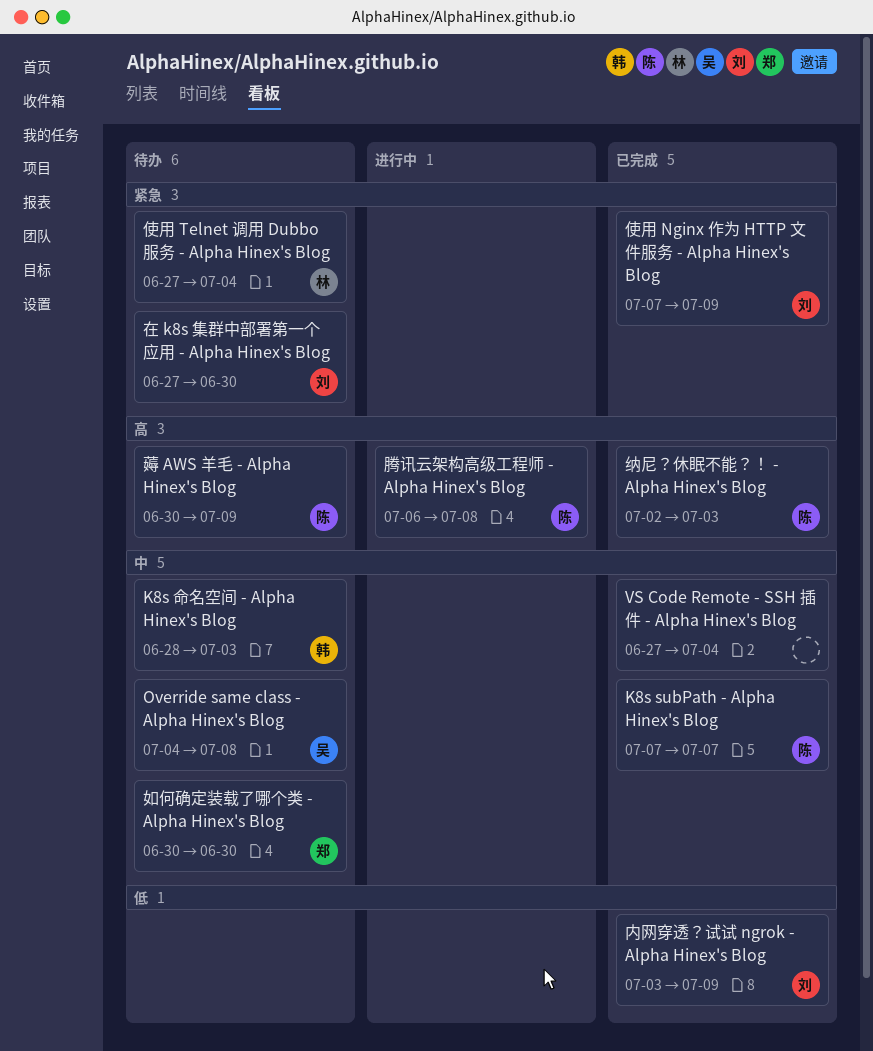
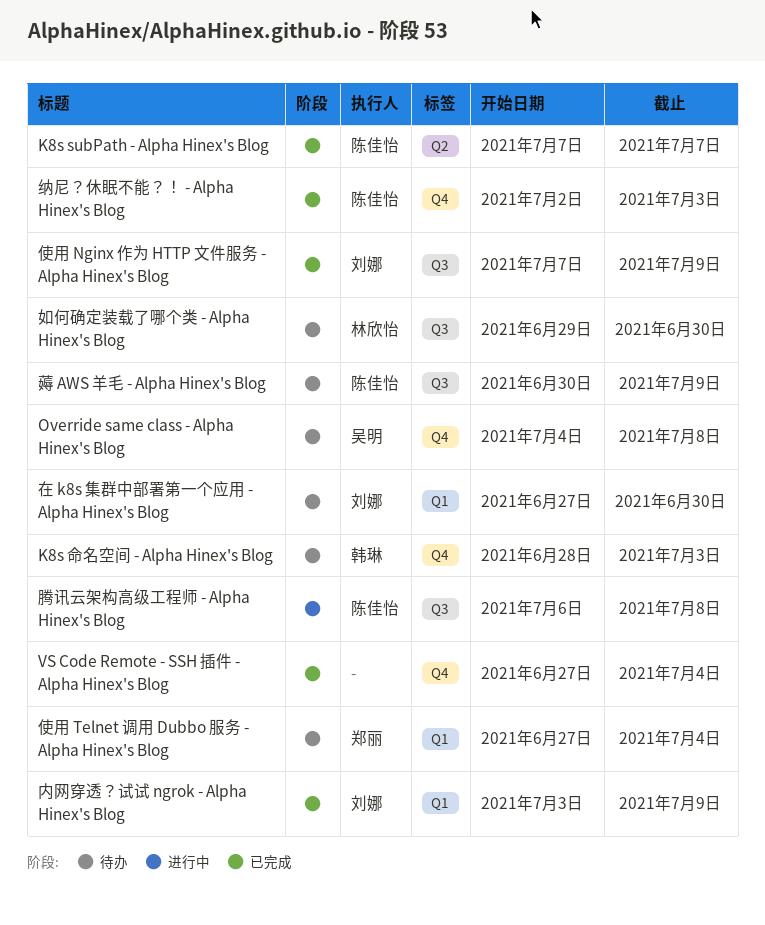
使用 Telnet 调用 Dubbo 服务 - Alpha Hinex's Blog, owner: 林欣怡 -> 郑丽
如何确定装载了哪个类 - Alpha Hinex's Blog, owner: 郑丽 -> 林欣怡
如何确定装载了哪个类 - Alpha Hinex's Blog, start: Jun 30 -> Jun 29

